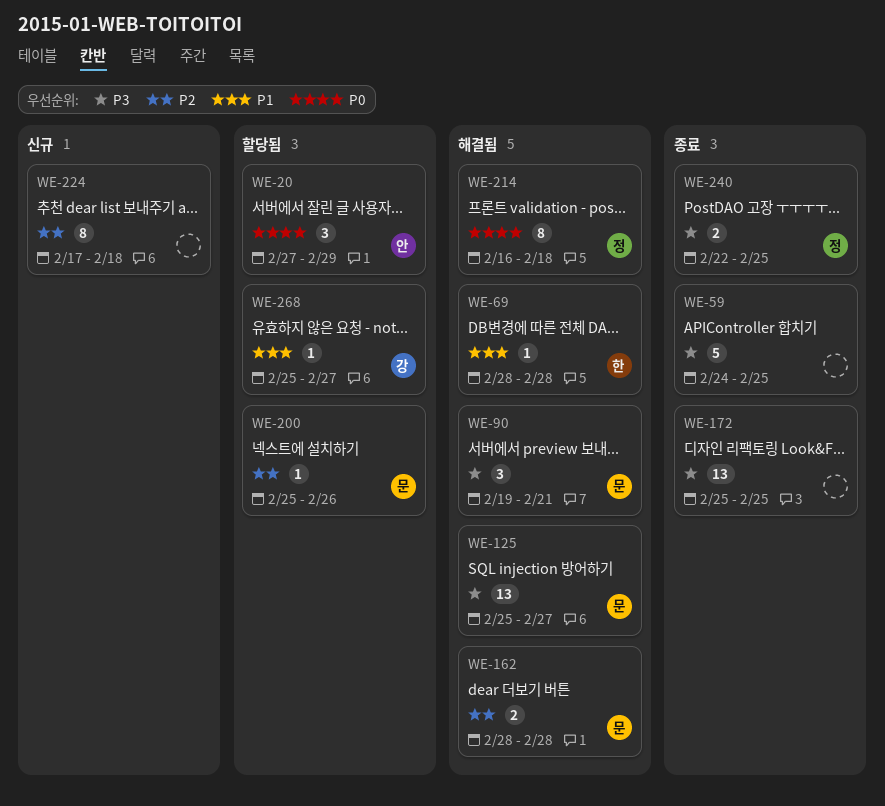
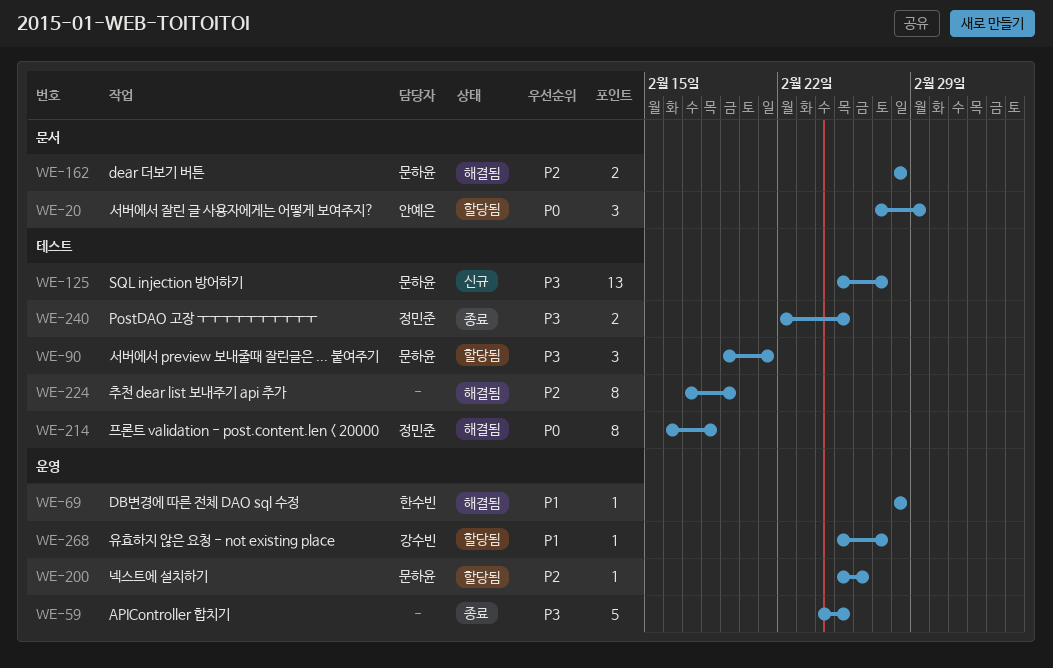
WE-90, status: 해결됨 -> 할당됨
WE-125, status: 해결됨 -> 신규
WE-172: present -> none
WE-224, status: 신규 -> 해결됨
WE-224, due: Feb 18 -> Feb 19

